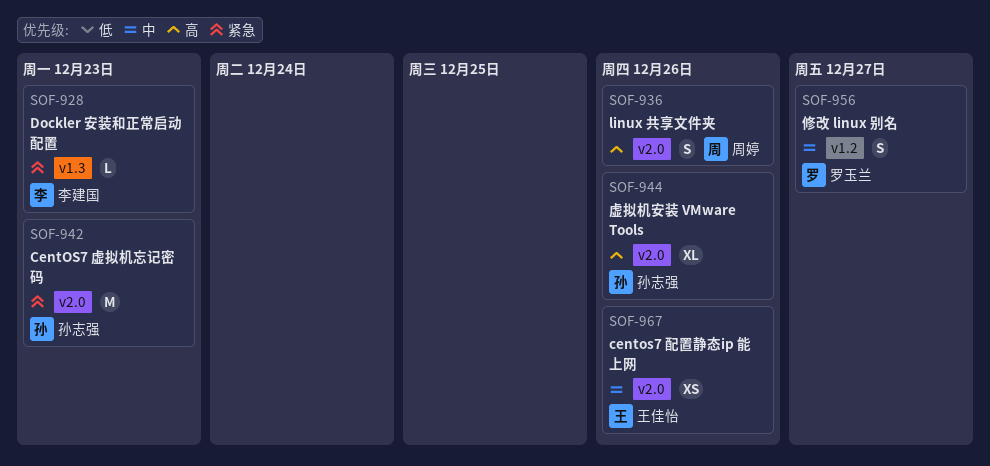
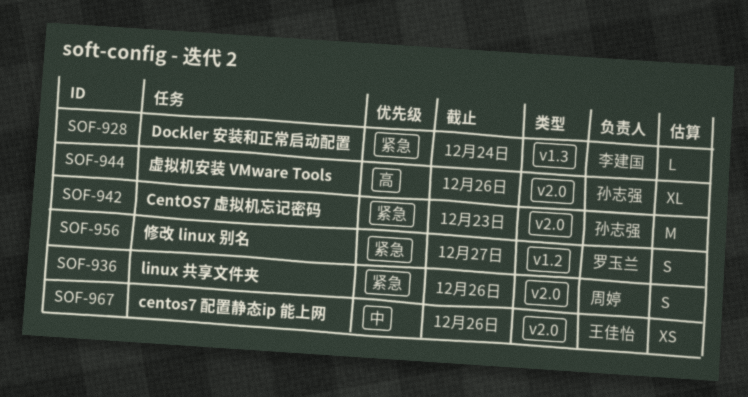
SOF-928, due: Dec 23 -> Dec 24
SOF-936, priority: 高 -> 紧急
SOF-956, priority: 中 -> 紧急

